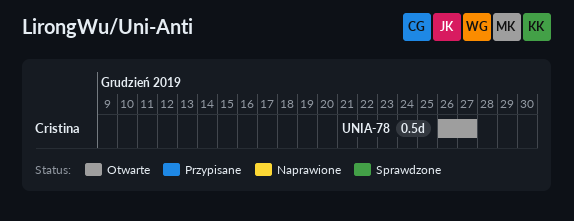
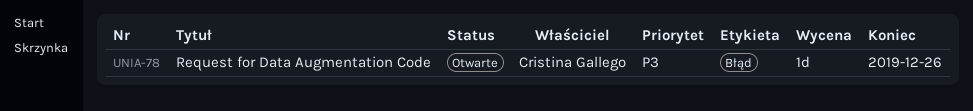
UNIA-78, estimate: 0.5d -> 1d
UNIA-78, due: Dec 27 -> Dec 26

